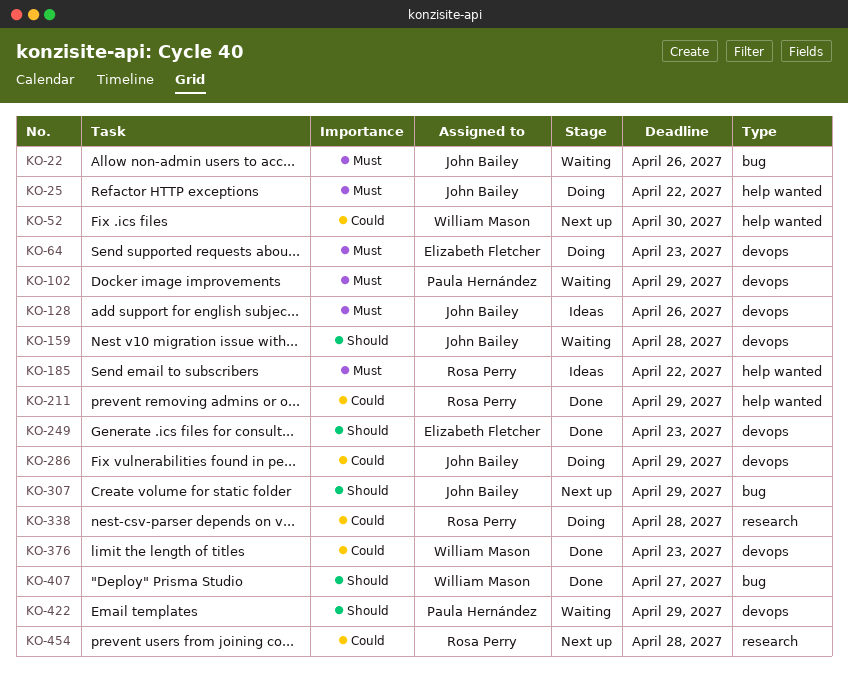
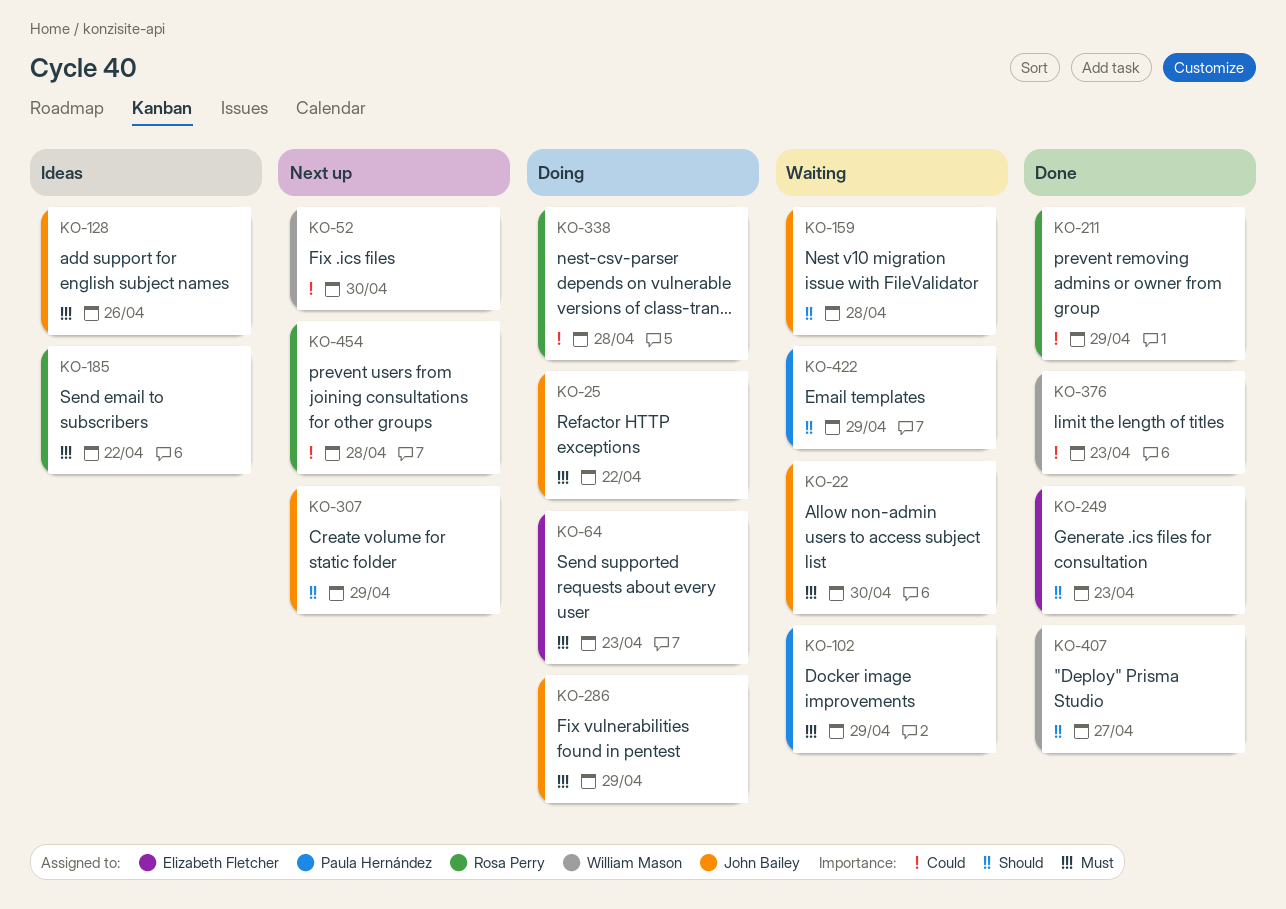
KO-22, due: Apr 26 -> Apr 30
KO-286, priority: Could -> Must

